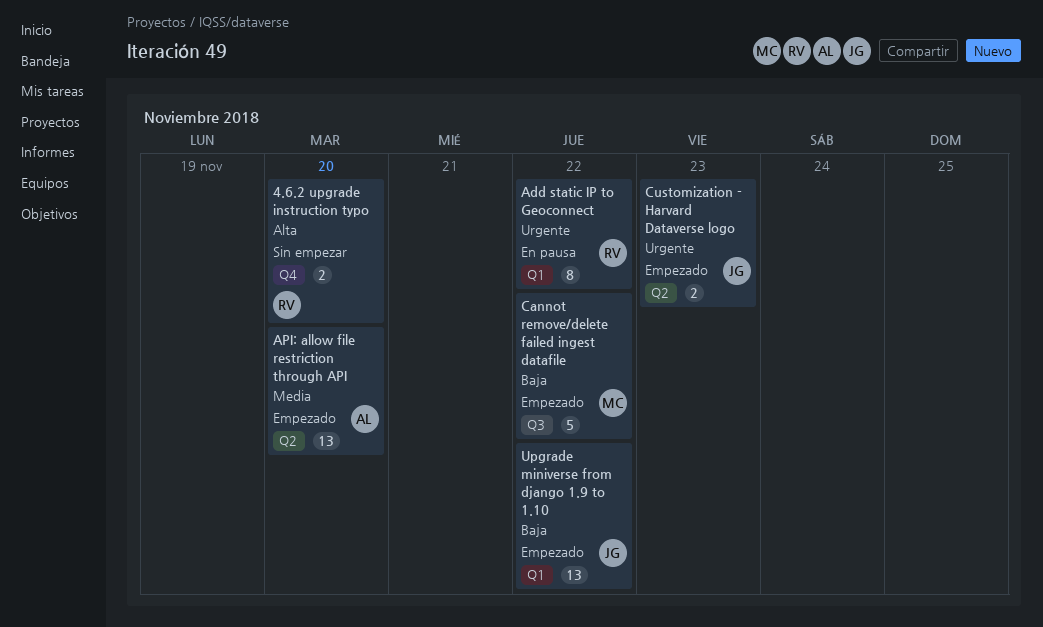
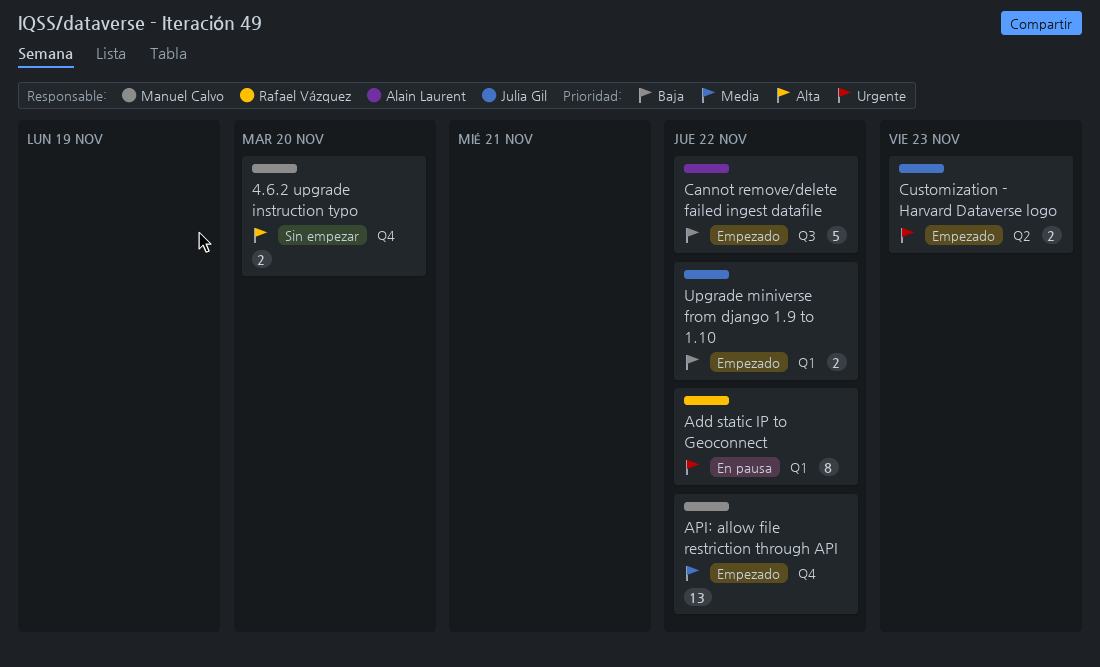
4.6.2 upgrade instruction typo, owner: Rafael Vázquez -> Manuel Calvo
API: allow file restriction through API, owner: Alain Laurent -> Manuel Calvo
API: allow file restriction through API, label: Q2 -> Q4
API: allow file restriction through API, due: Nov 20 -> Nov 22
Cannot remove/delete failed ingest datafile, owner: Manuel Calvo -> Alain Laurent
Upgrade miniverse from django 1.9 to 1.10, estimate: 13 -> 2

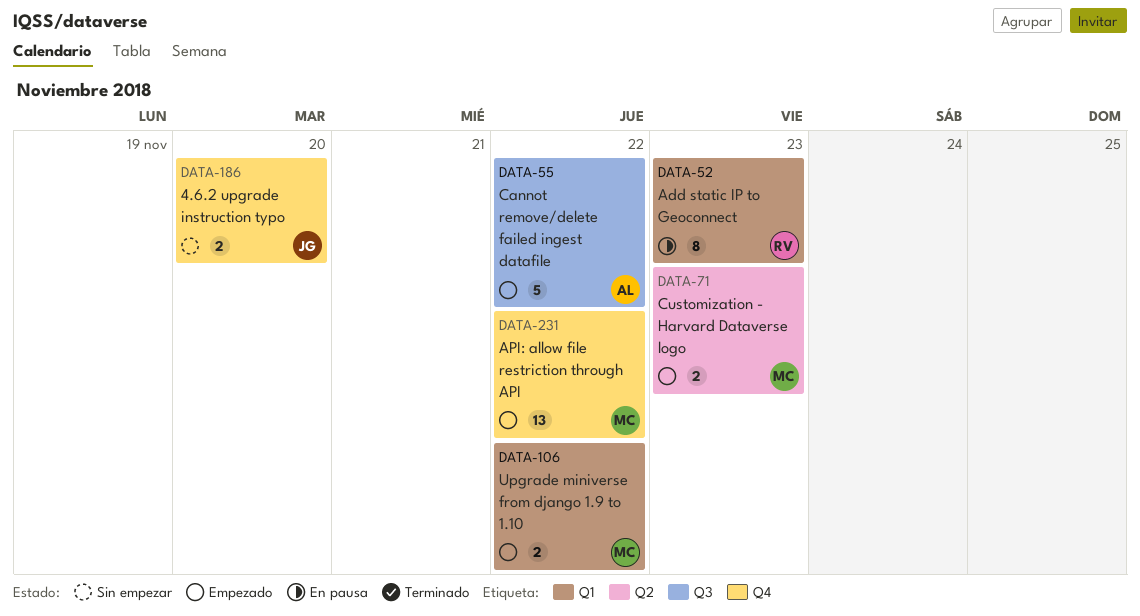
4.6.2 upgrade instruction typo, owner: Manuel Calvo -> Julia Gil
Add static IP to Geoconnect, due: Nov 22 -> Nov 23
Customization - Harvard Dataverse logo, owner: Julia Gil -> Manuel Calvo
Upgrade miniverse from django 1.9 to 1.10, owner: Julia Gil -> Manuel Calvo

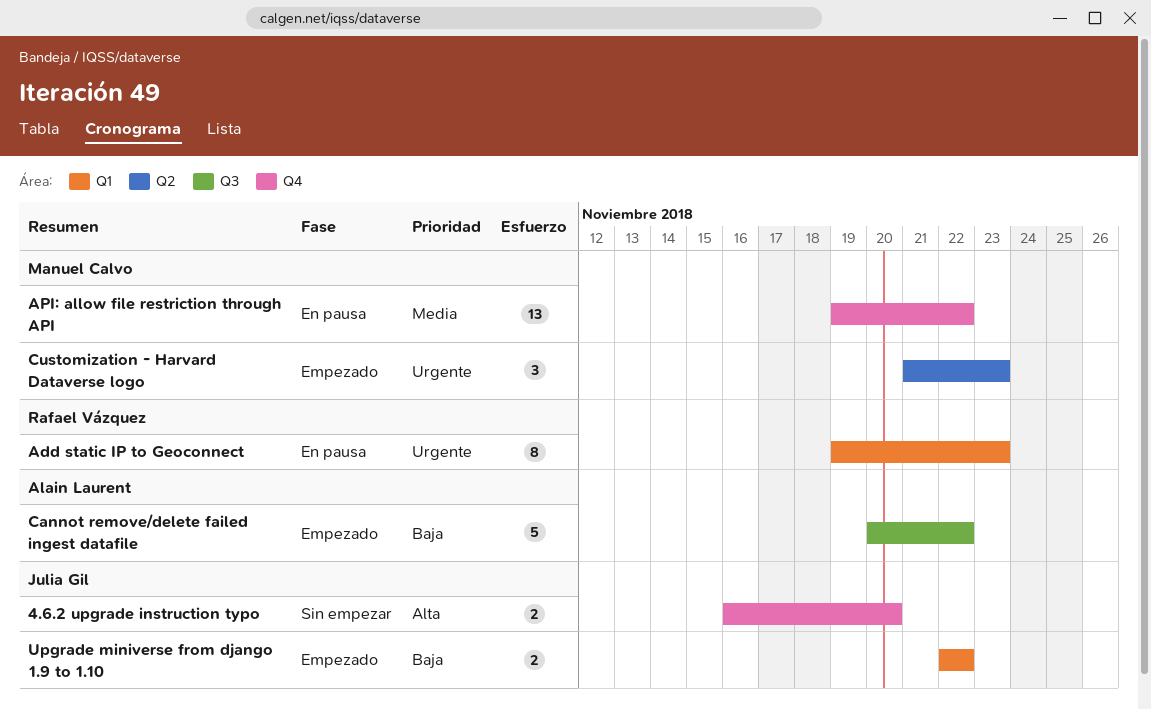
API: allow file restriction through API, status: Empezado -> En pausa
Customization - Harvard Dataverse logo, estimate: 2 -> 3
Upgrade miniverse from django 1.9 to 1.10, owner: Manuel Calvo -> Julia Gil

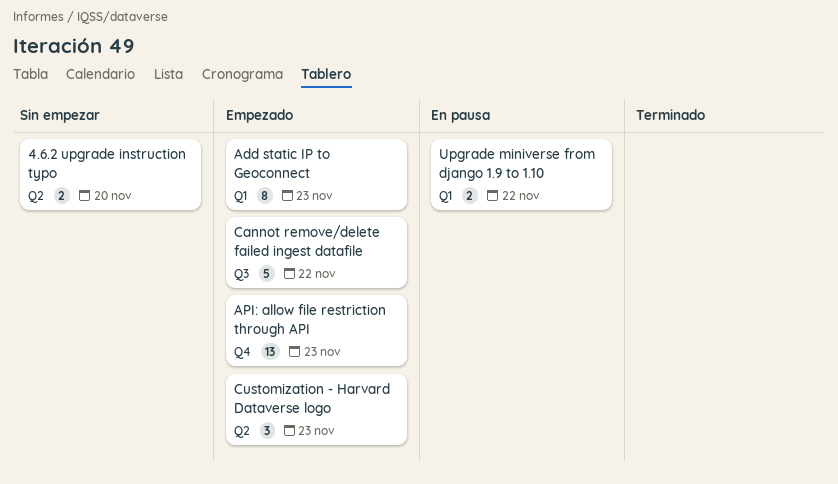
4.6.2 upgrade instruction typo, label: Q4 -> Q2
Add static IP to Geoconnect, status: En pausa -> Empezado
API: allow file restriction through API, status: En pausa -> Empezado
API: allow file restriction through API, due: Nov 22 -> Nov 23
Upgrade miniverse from django 1.9 to 1.10, status: Empezado -> En pausa

